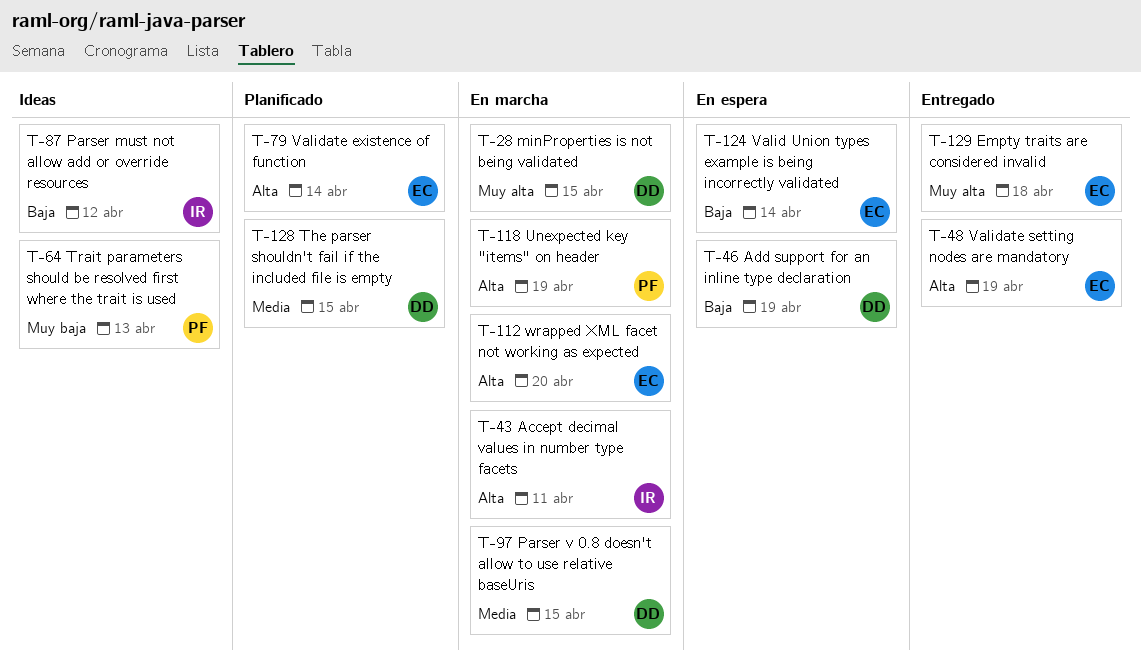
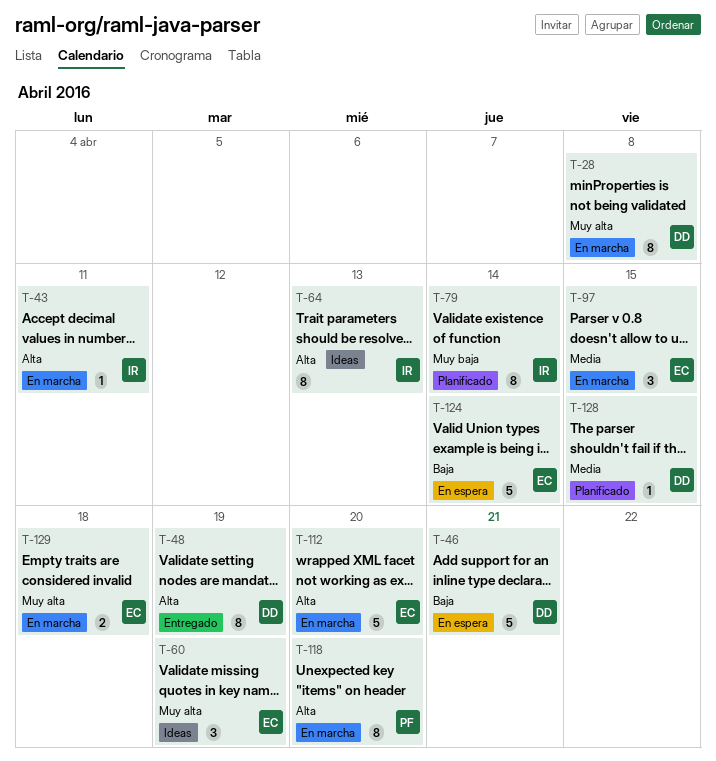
T-28, due: Apr 15 -> Apr 8
T-46, due: Apr 19 -> Apr 21
T-48, owner: EC -> DD
T-60: none -> present
T-64, owner: PF -> IR
T-64, priority: Muy baja -> Alta
T-79, owner: EC -> IR
T-79, priority: Alta -> Muy baja
T-87: present -> none
T-97, owner: DD -> EC
T-118, due: Apr 19 -> Apr 20
T-129, status: Entregado -> En marcha

